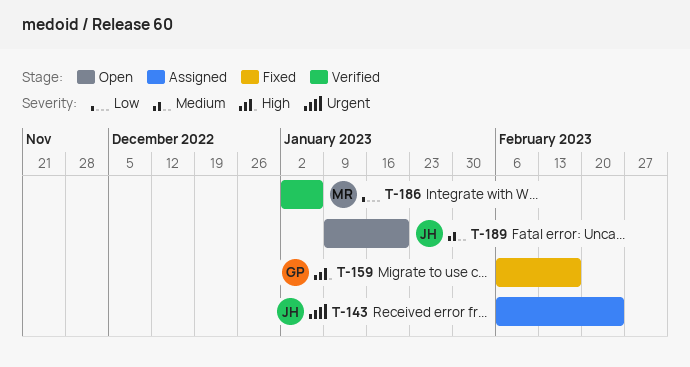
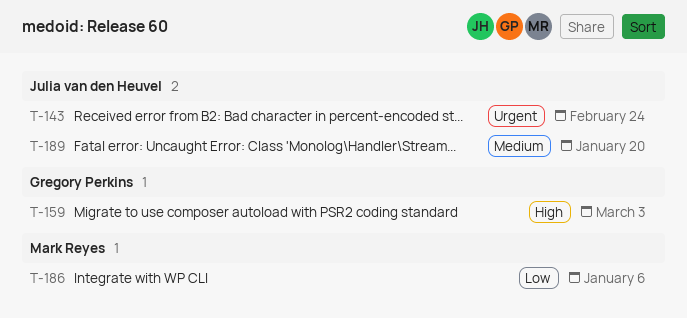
T-159, due: Feb 17 -> Mar 3

